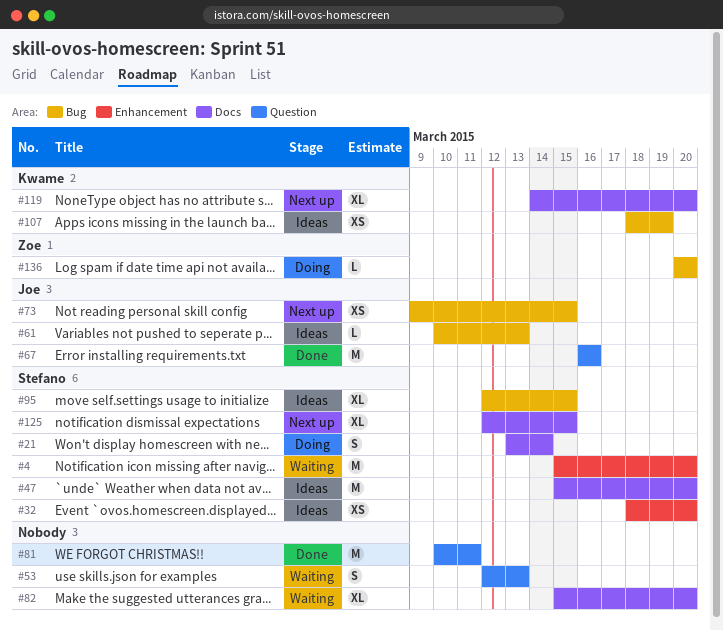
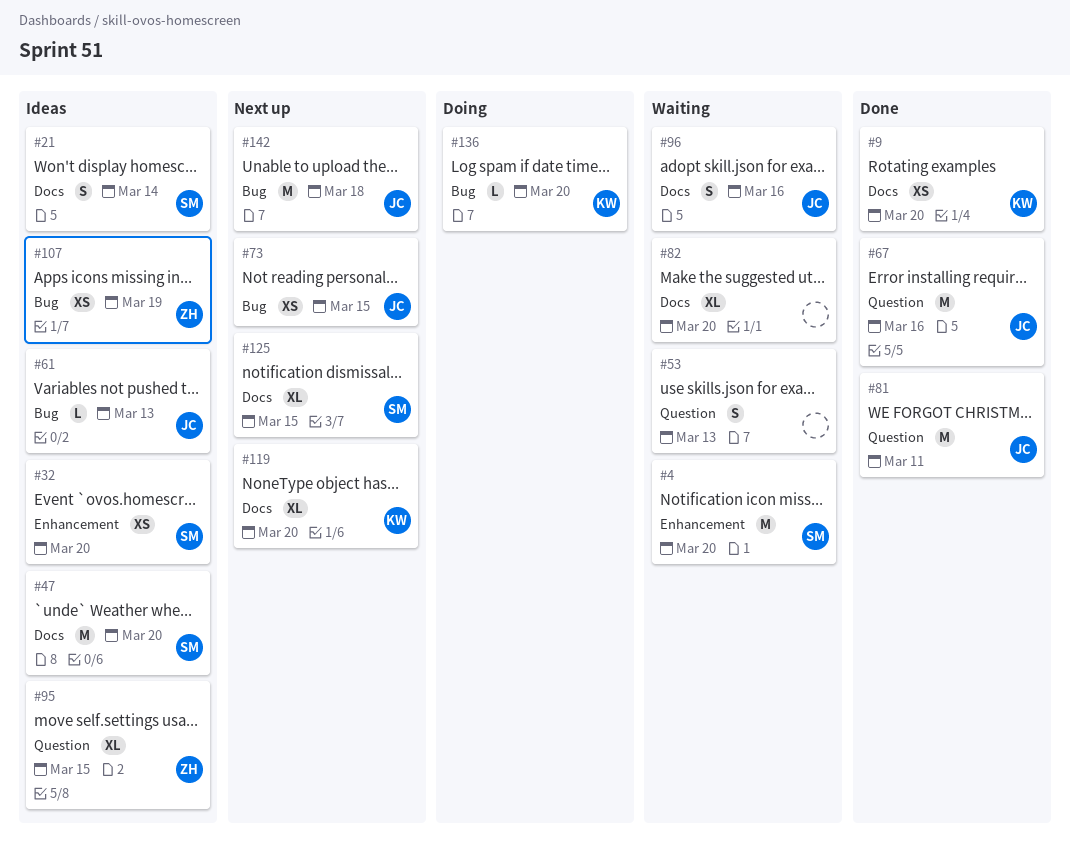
#9: none -> present
#21, status: Doing -> Ideas
#81, owner: none -> Joe
#95, owner: Stefano -> Zoe
#95, label: Bug -> Question
#96: none -> present
#107, owner: Kwame -> Zoe
#136, owner: Zoe -> Kwame
#142: none -> present

